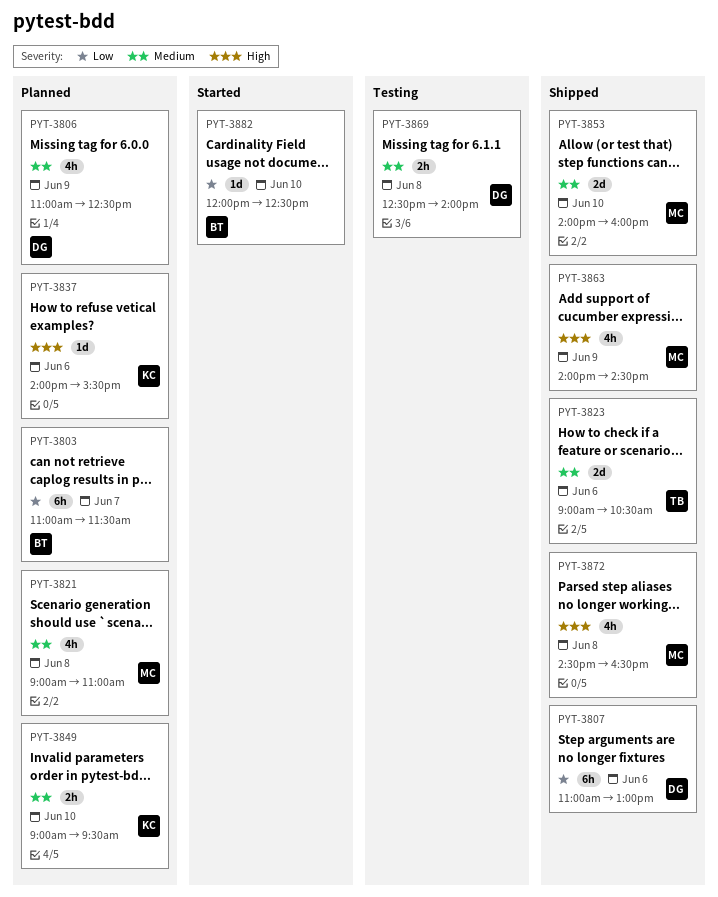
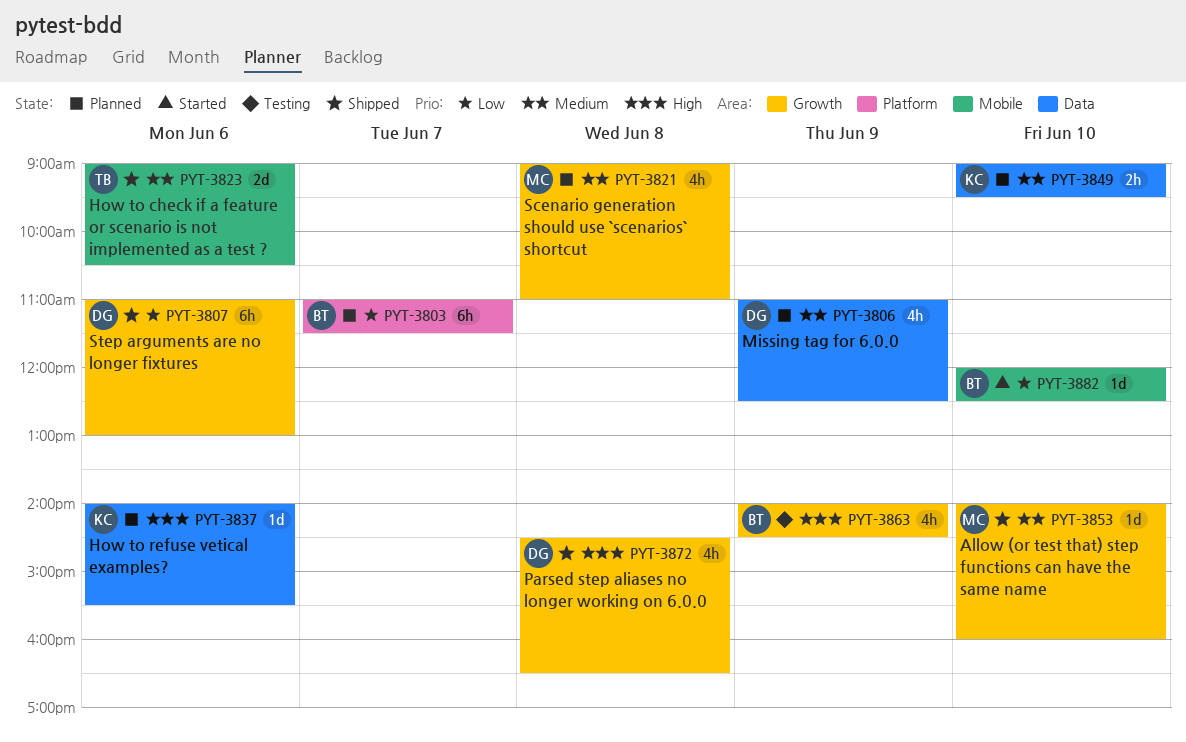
PYT-3853, estimate: 2d -> 1d
PYT-3863, status: Shipped -> Testing
PYT-3863, owner: MC -> BT
PYT-3869: present -> none
PYT-3872, owner: MC -> DG

